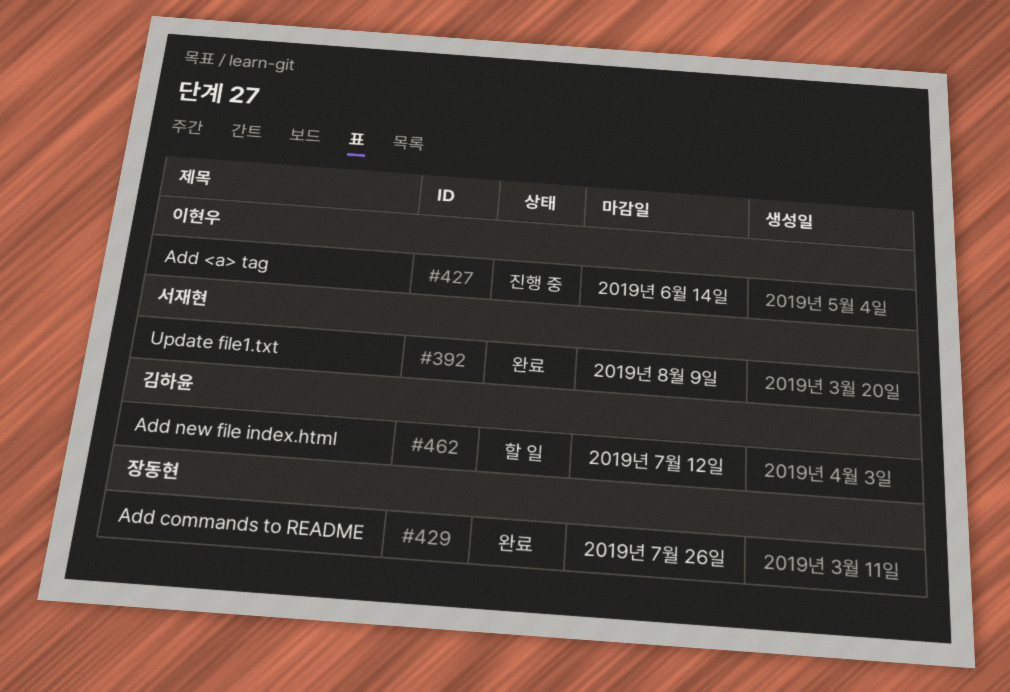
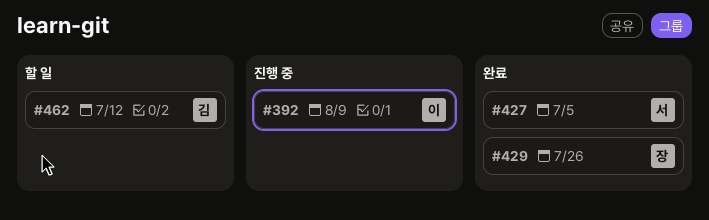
#392, status: 완료 -> 진행 중
#392, owner: 서재현 -> 이현우
#427, status: 진행 중 -> 완료
#427, owner: 이현우 -> 서재현
#427, due: Jun 14 -> Jul 5

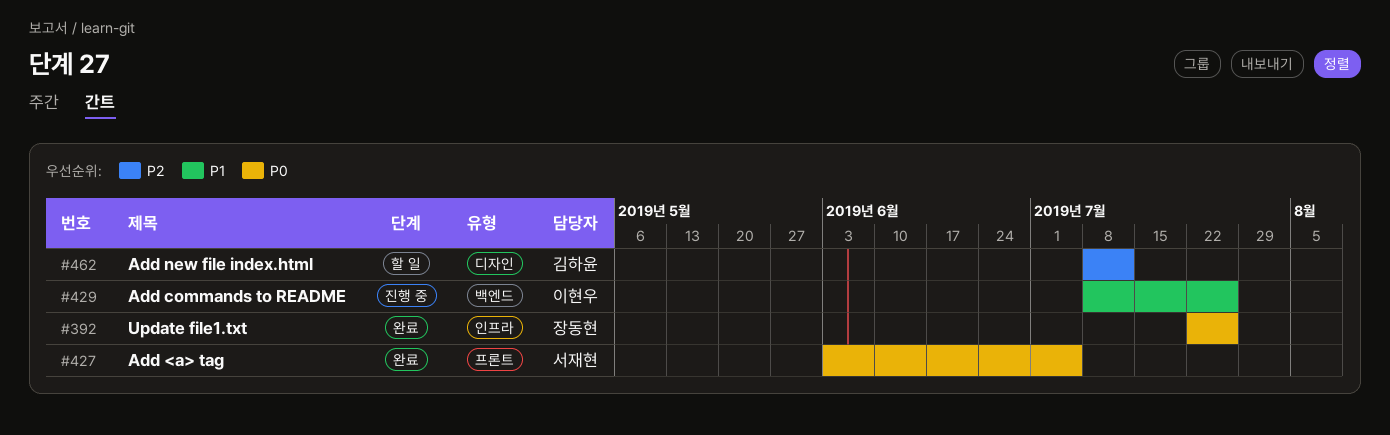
#392, status: 진행 중 -> 완료
#392, owner: 이현우 -> 장동현
#392, due: Aug 9 -> Jul 26
#429, status: 완료 -> 진행 중
#429, owner: 장동현 -> 이현우

